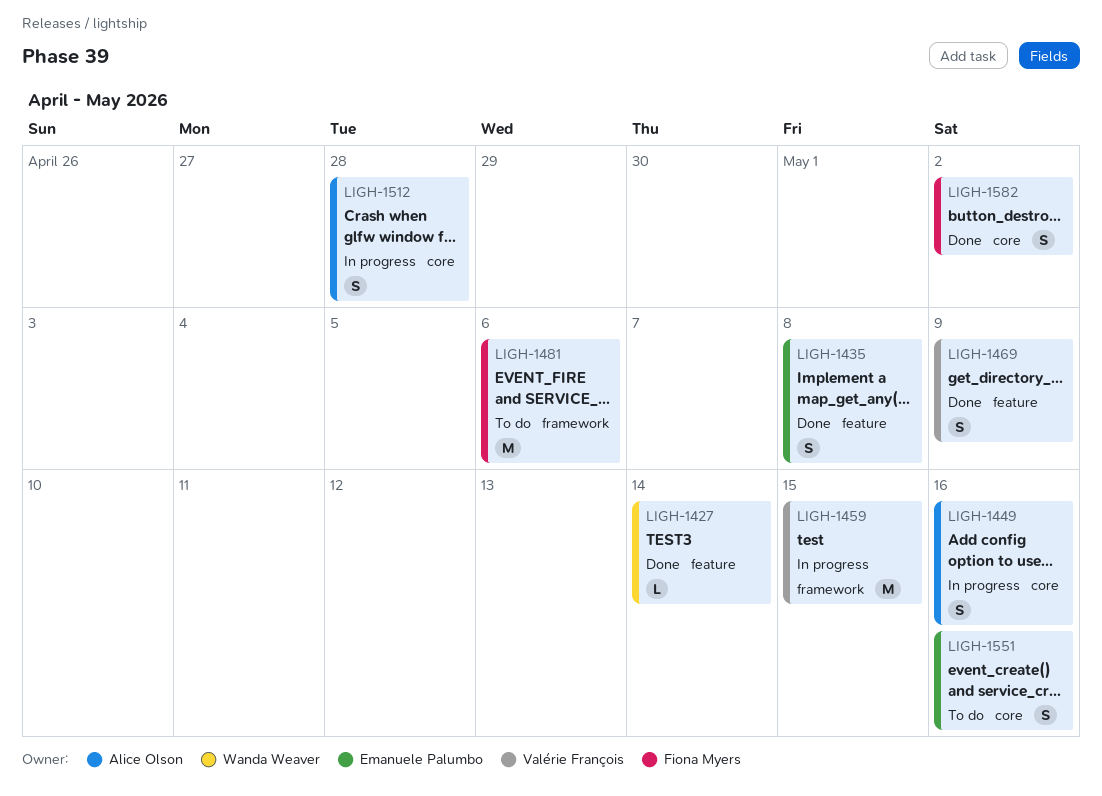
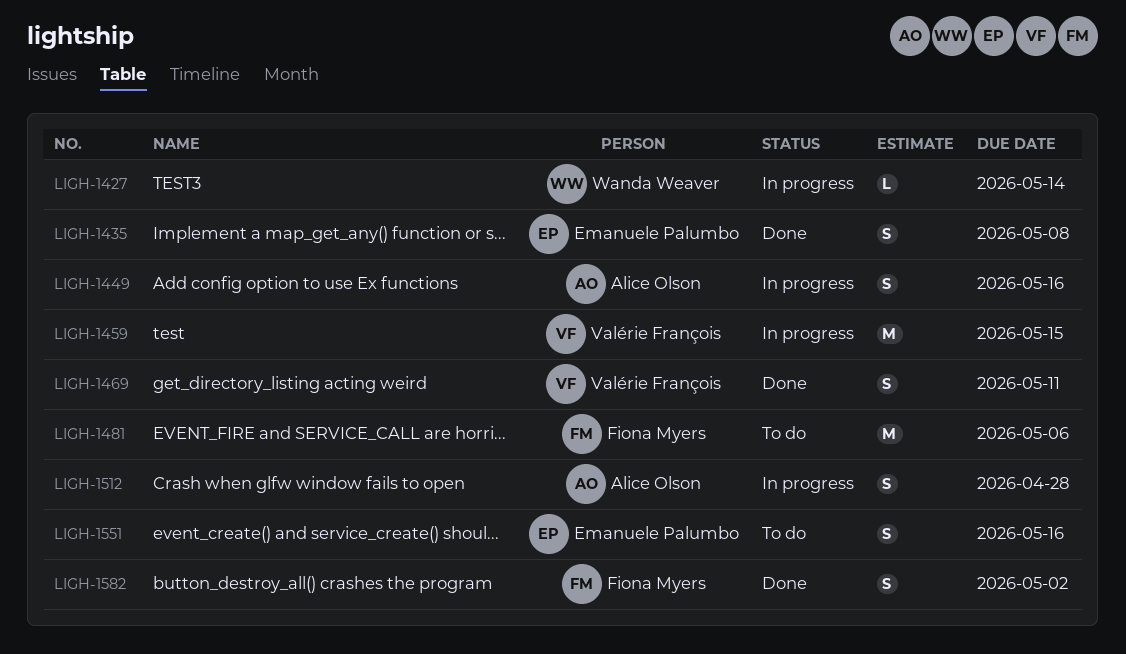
LIGH-1427, status: Done -> In progress
LIGH-1469, due: May 9 -> May 11

